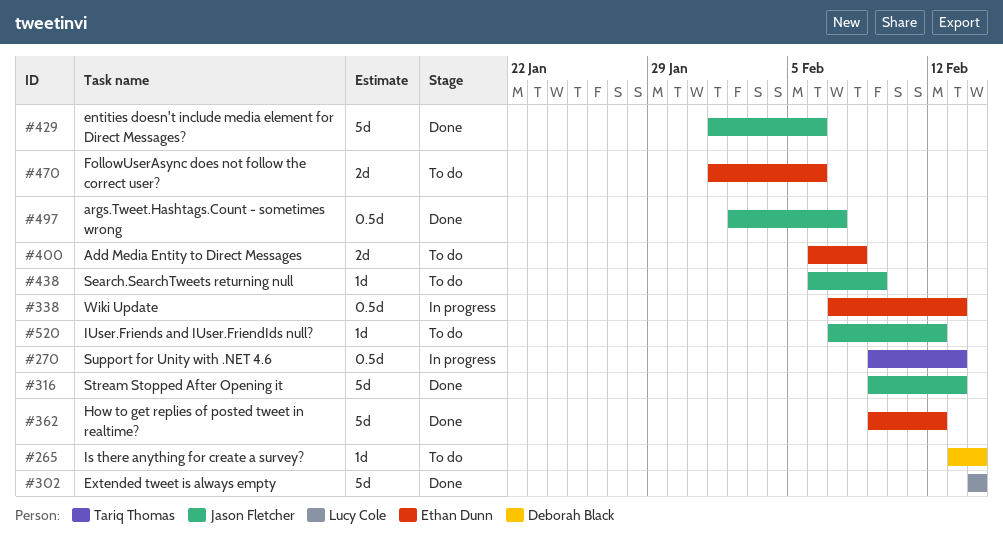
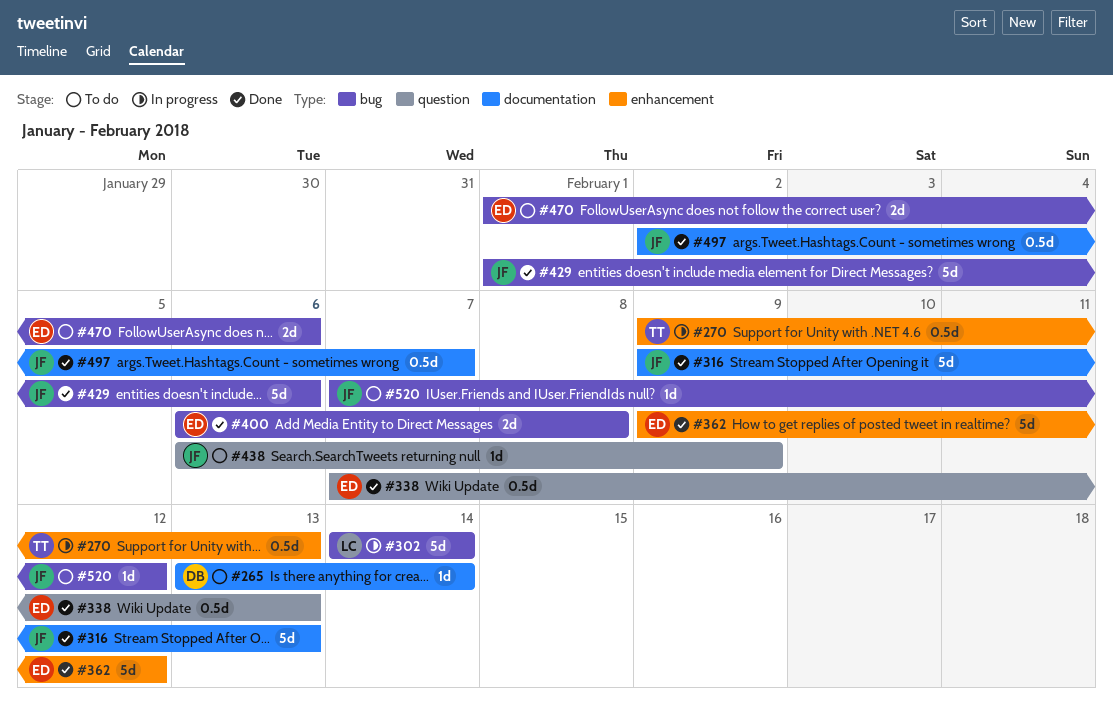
#302, status: Done -> In progress
#338, status: In progress -> Done
#400, status: To do -> Done

